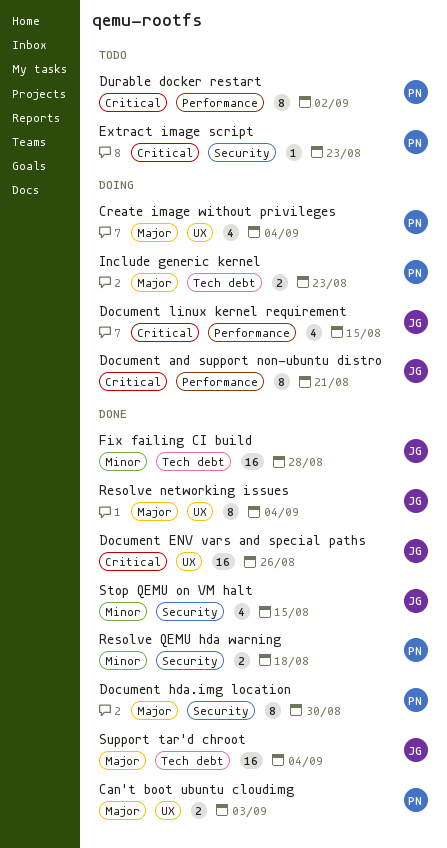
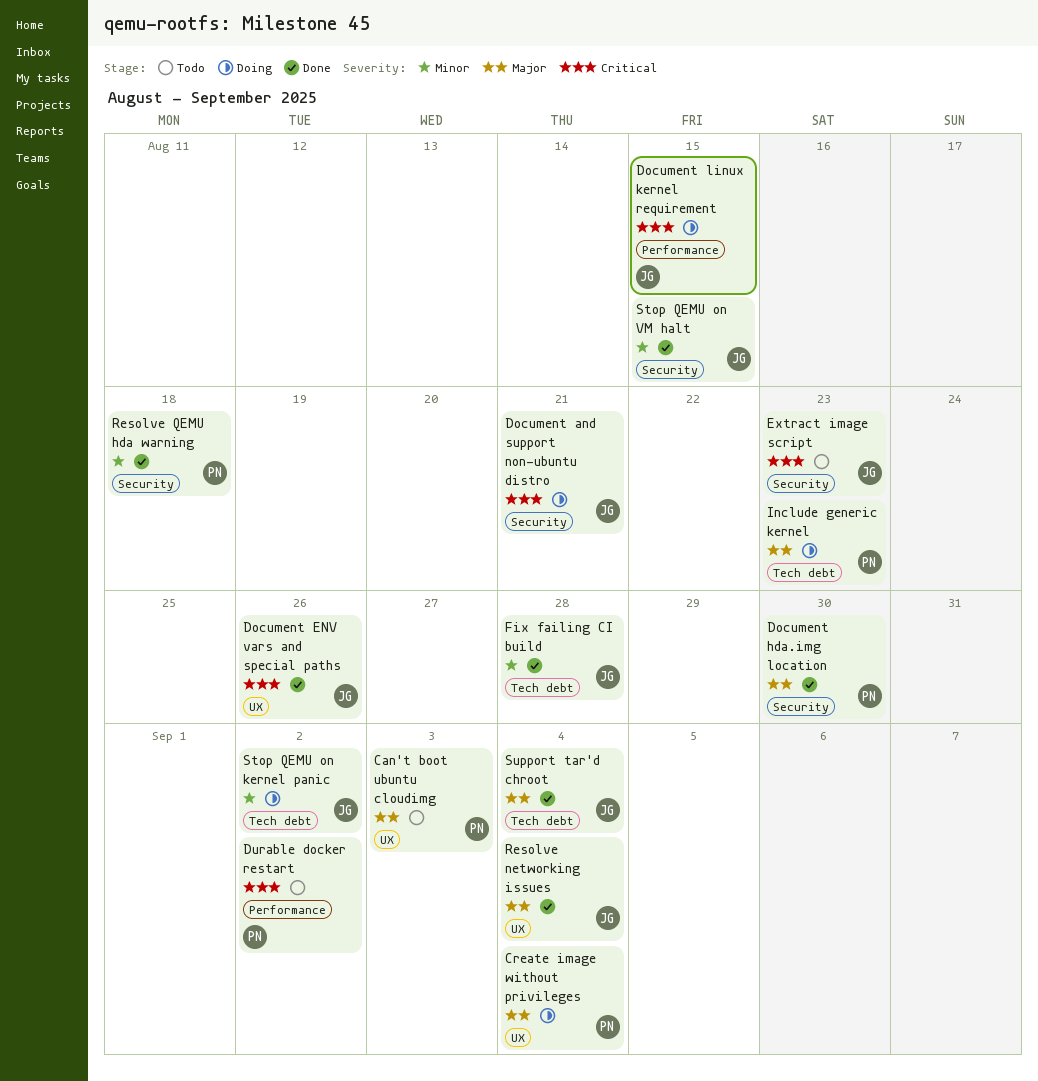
Can't boot ubuntu cloudimg, status: Done -> Todo
Document and support non-ubuntu distro, label: Performance -> Security
Extract image script, owner: PN -> JG
Stop QEMU on kernel panic: none -> present

